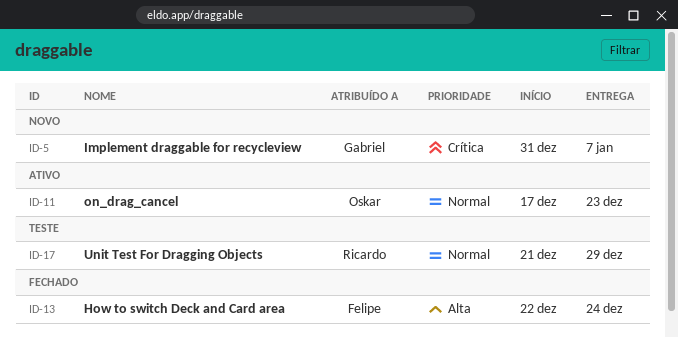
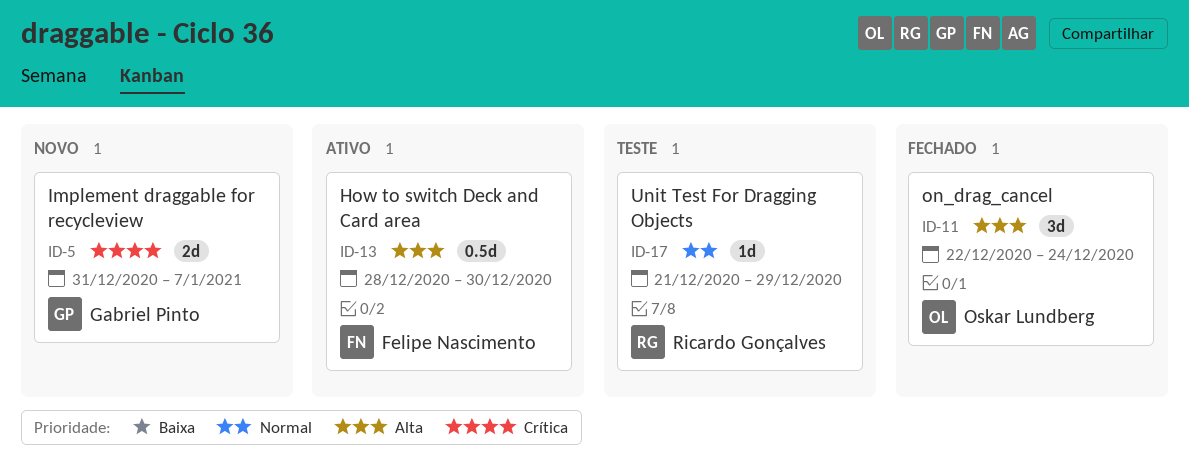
ID-11, status: Ativo -> Fechado
ID-11, priority: Normal -> Alta
ID-11, start: Dec 17 -> Dec 22
ID-11, due: Dec 23 -> Dec 24
ID-13, status: Fechado -> Ativo
ID-13, start: Dec 22 -> Dec 28
ID-13, due: Dec 24 -> Dec 30

